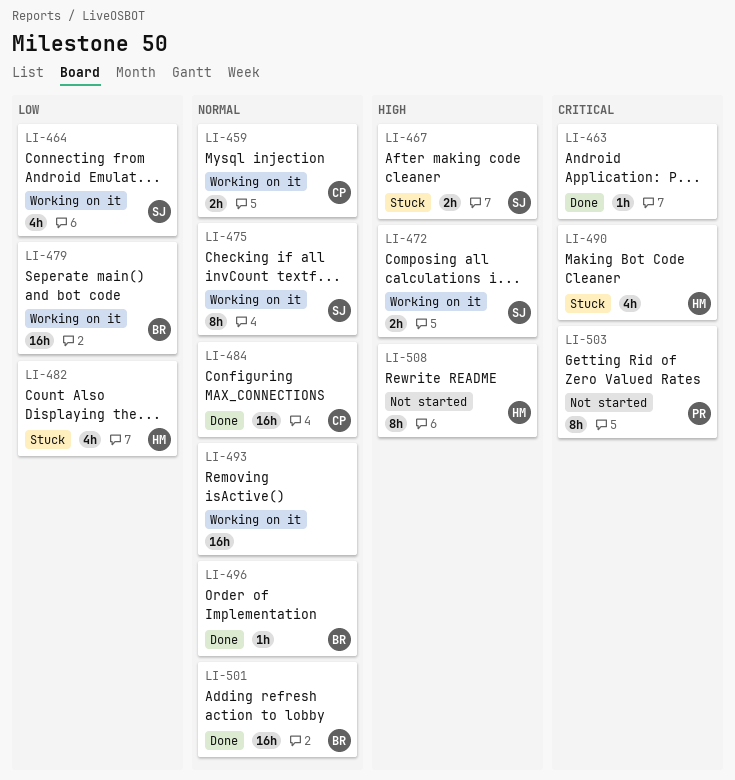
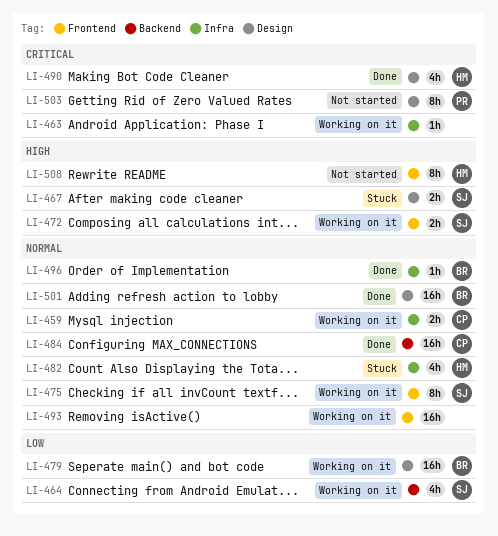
LI-463, status: Done -> Working on it
LI-482, priority: Low -> Normal
LI-490, status: Stuck -> Done

